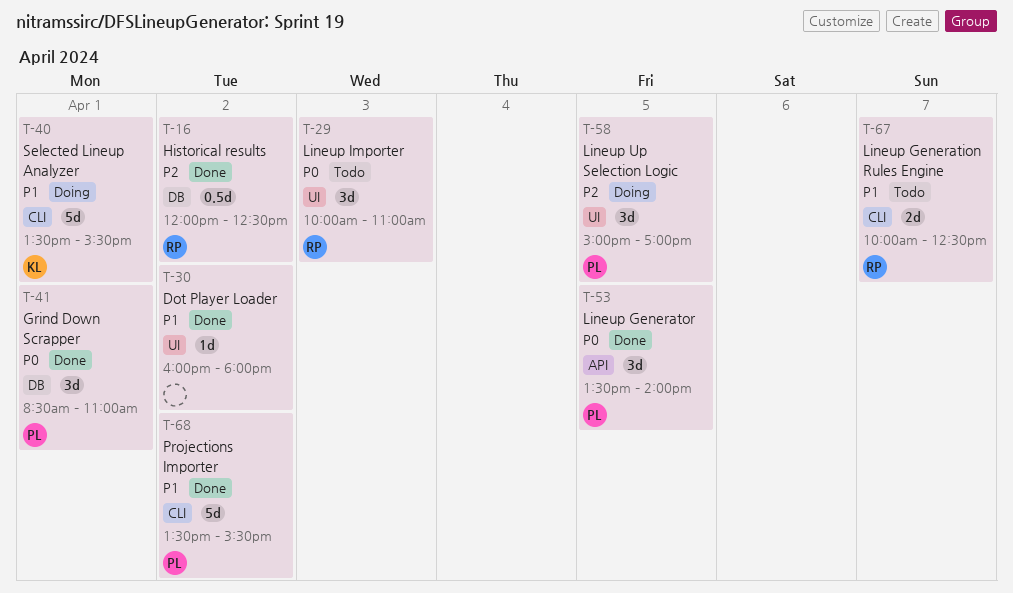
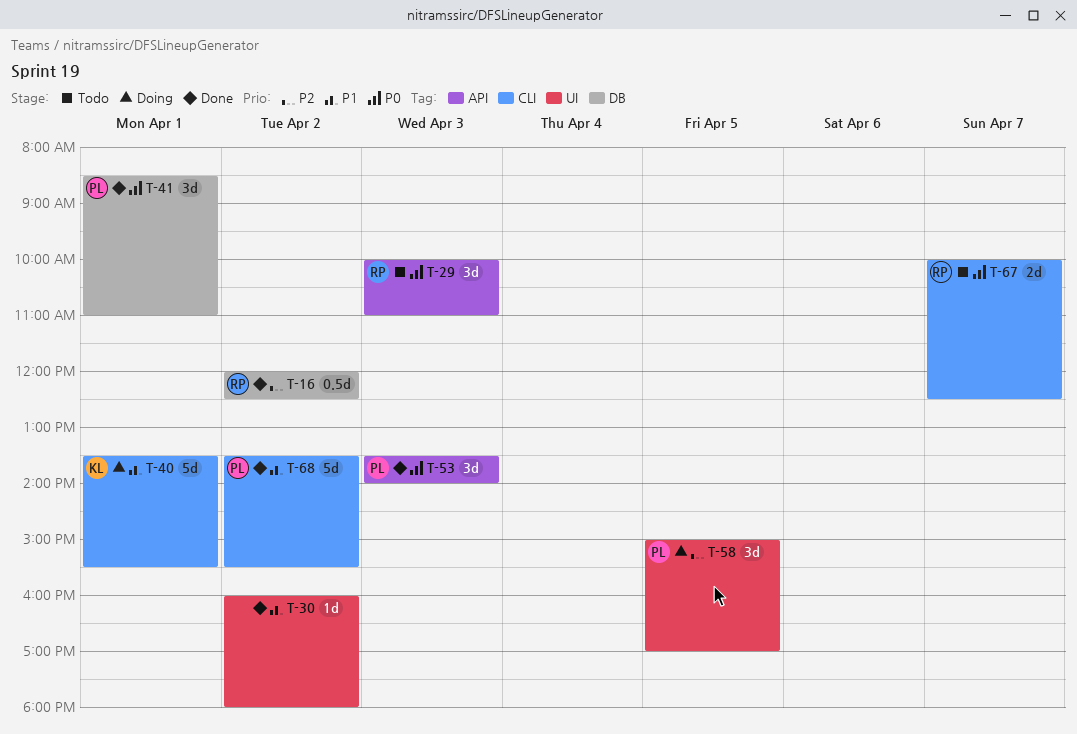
T-29, label: UI -> API
T-53, day: Apr 5 -> Apr 3
T-67, priority: P1 -> P0

